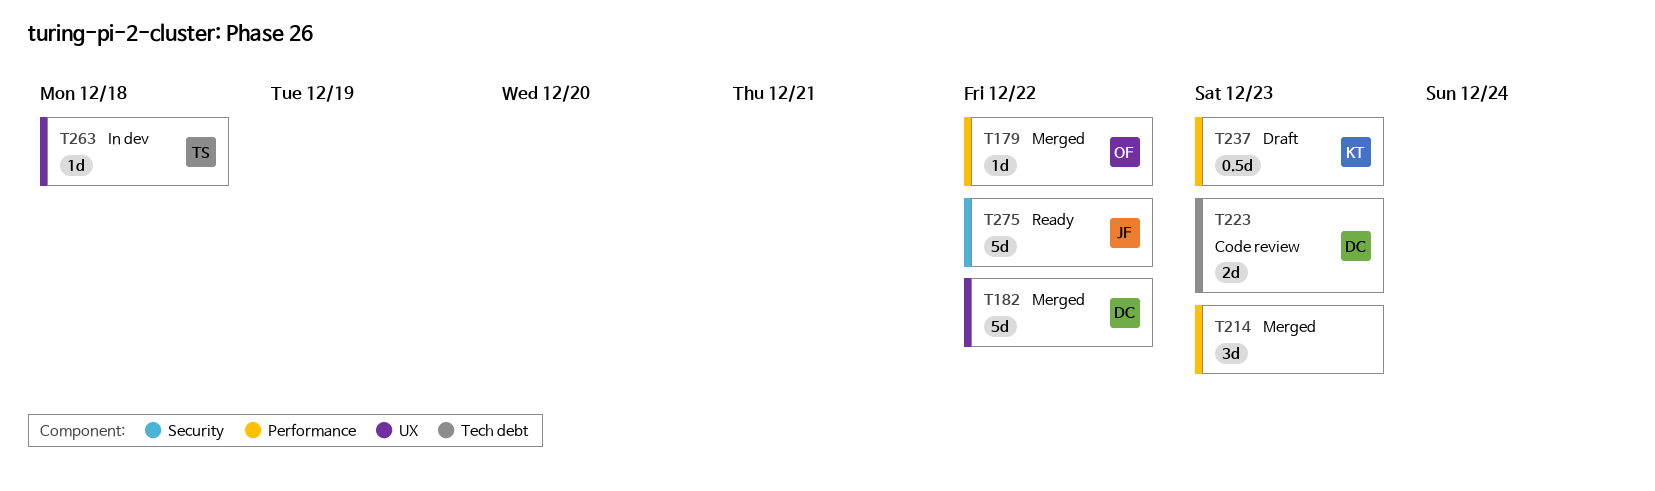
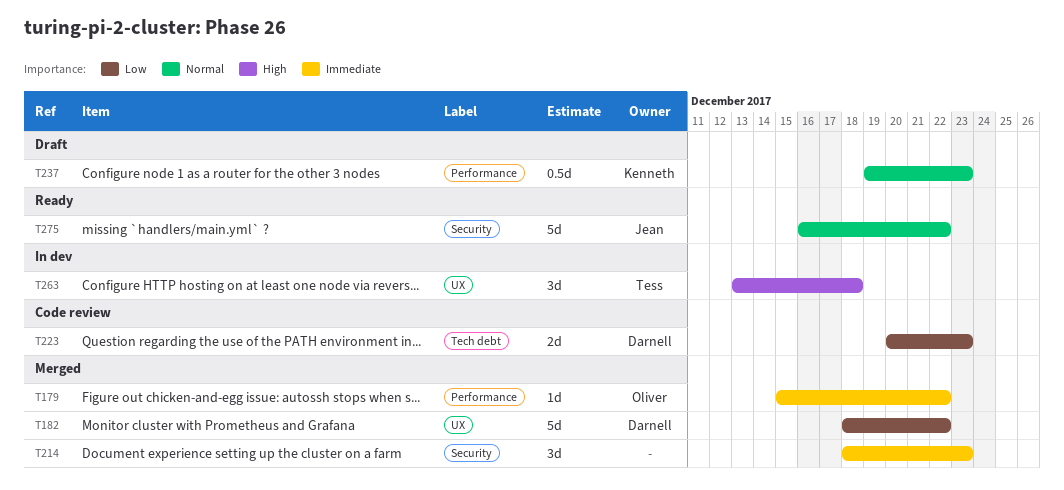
T214, label: Performance -> Security
T263, estimate: 1d -> 3d

